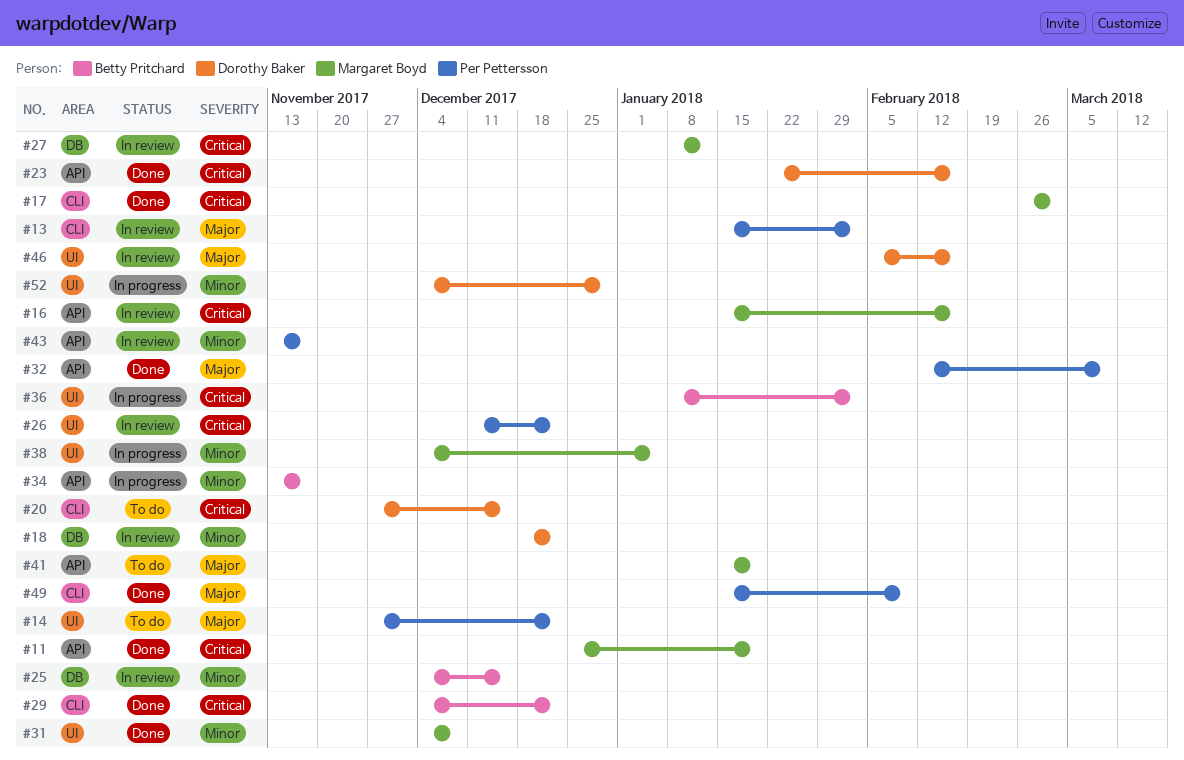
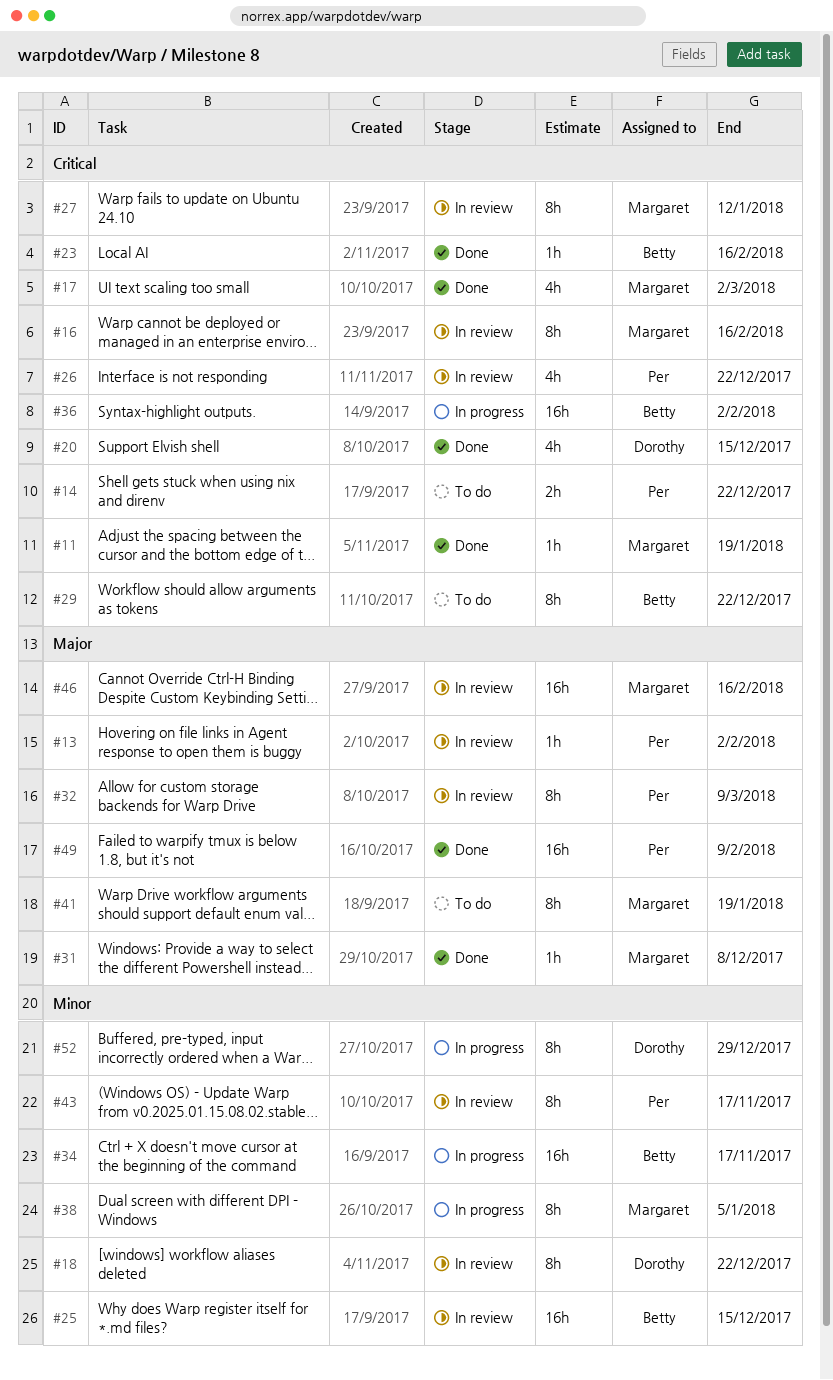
#14, priority: Major -> Critical
#20, status: To do -> Done
#23, owner: Dorothy Baker -> Betty Pritchard
#29, status: Done -> To do
#31, priority: Minor -> Major
#32, status: Done -> In review
#46, owner: Dorothy Baker -> Margaret Boyd

